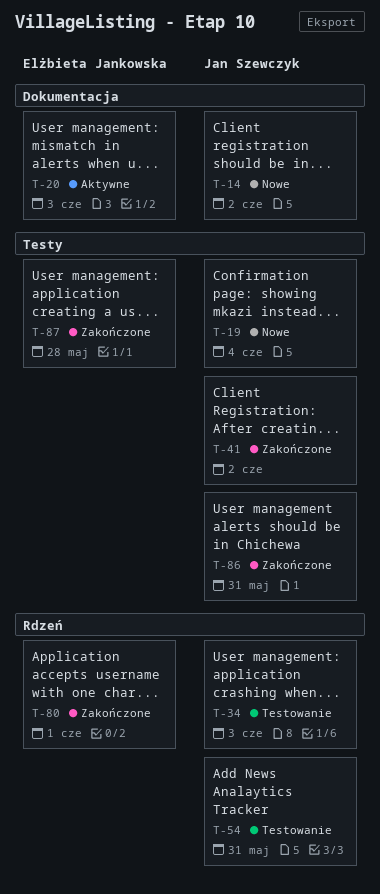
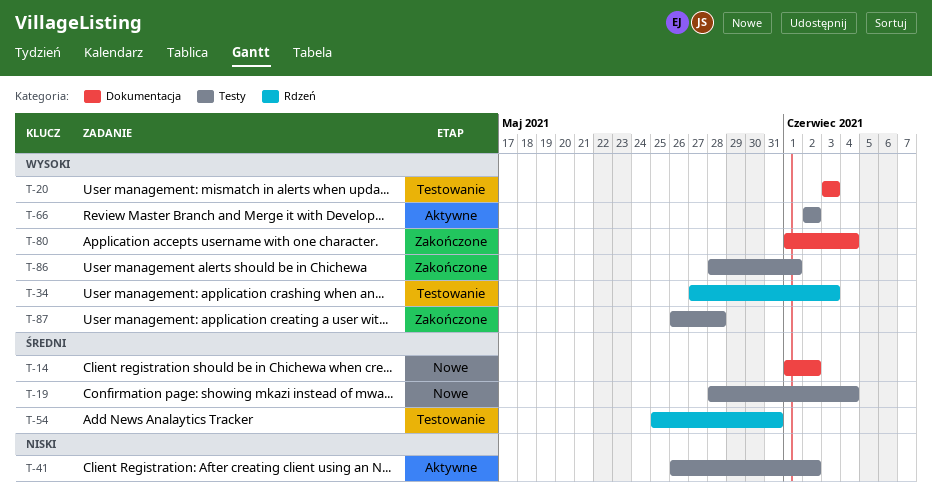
T-20, status: Aktywne -> Testowanie
T-41, status: Zakończone -> Aktywne
T-66: none -> present
T-80, label: Rdzeń -> Dokumentacja
T-80, due: Jun 1 -> Jun 4
T-86, due: May 31 -> Jun 1

